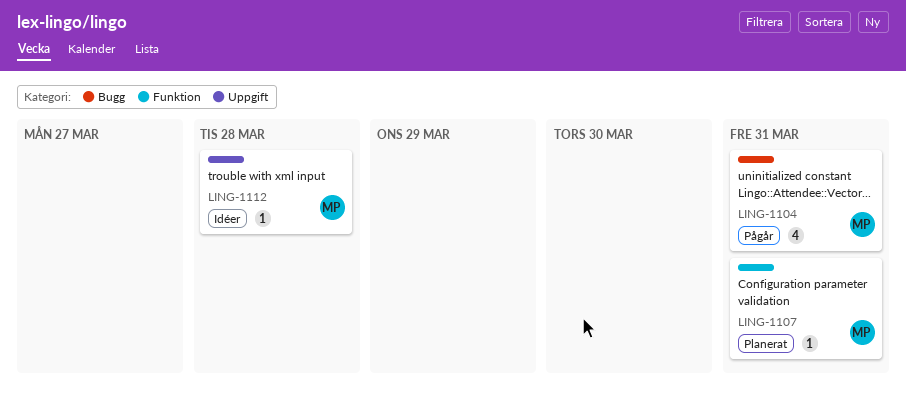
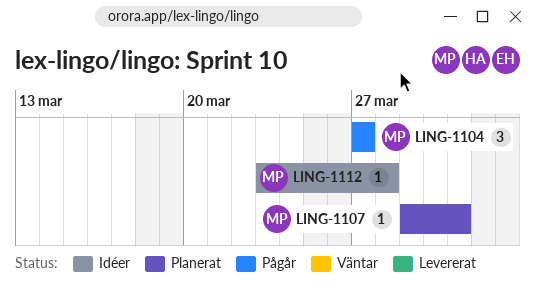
LING-1104, estimate: 4 -> 3
LING-1104, due: Mar 31 -> Mar 27

